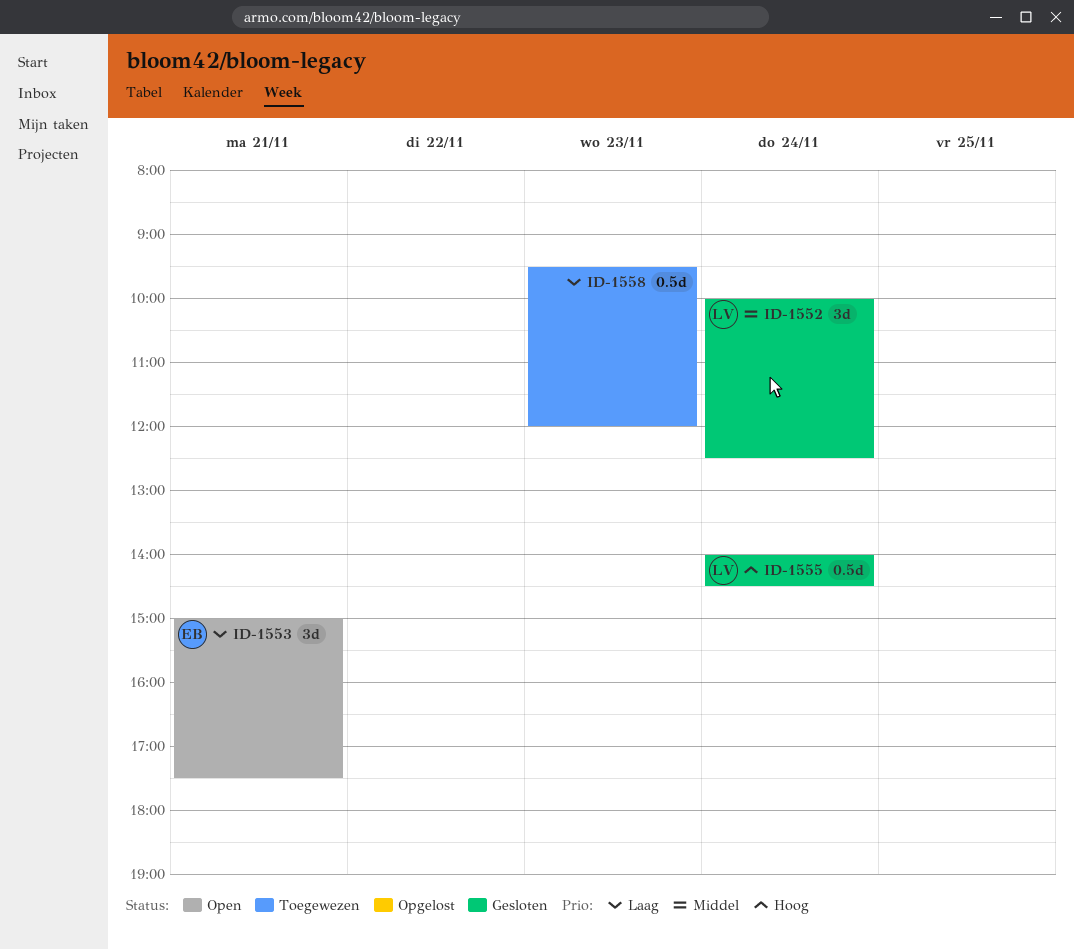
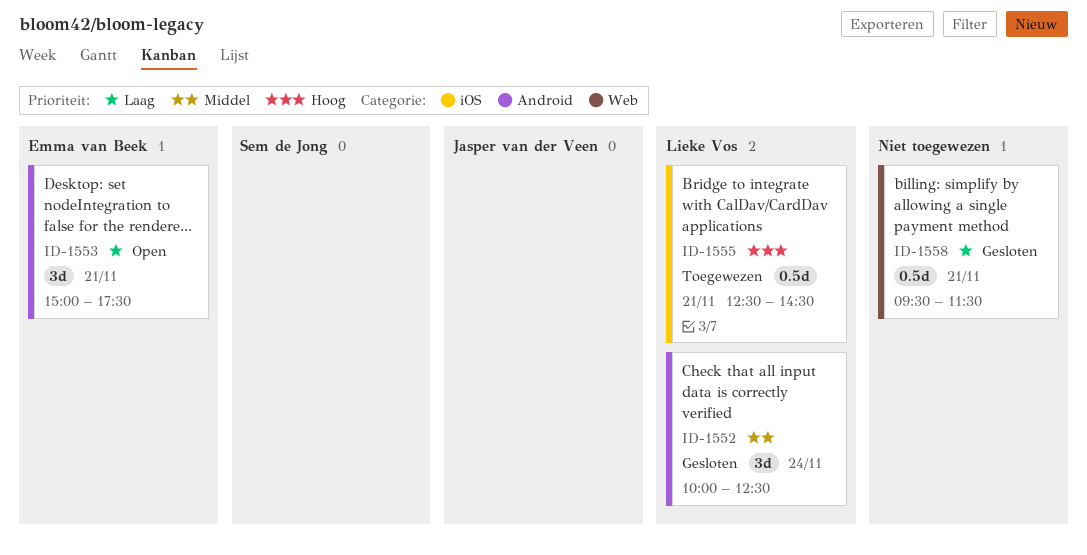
ID-1555, status: Gesloten -> Toegewezen
ID-1555, day: Nov 24 -> Nov 21
ID-1555, begins: 14:00 -> 12:30
ID-1558, status: Toegewezen -> Gesloten
ID-1558, day: Nov 23 -> Nov 21
ID-1558, ends: 12:00 -> 11:30

